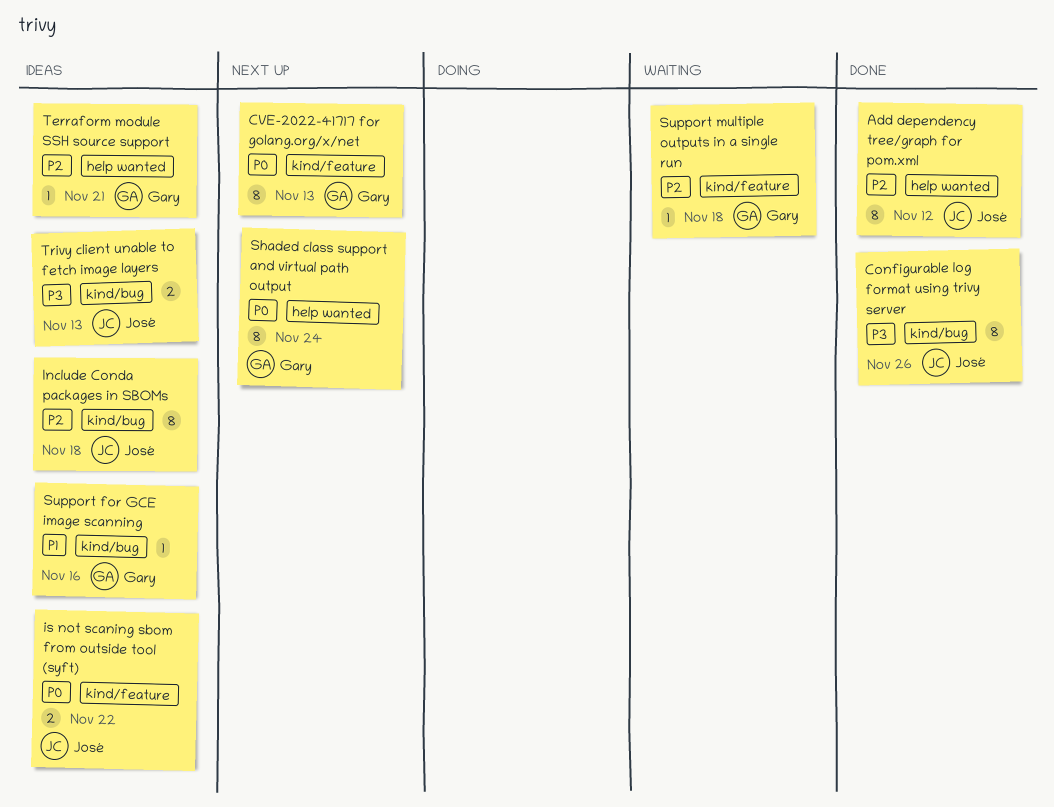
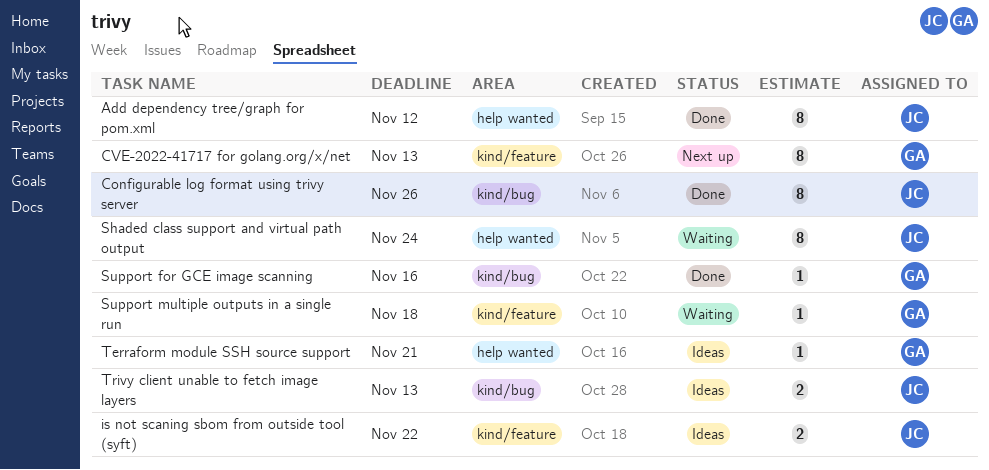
Include Conda packages in SBOMs: present -> none
Shaded class support and virtual path output, status: Next up -> Waiting
Shaded class support and virtual path output, owner: Gary -> José
Support for GCE image scanning, status: Ideas -> Done

